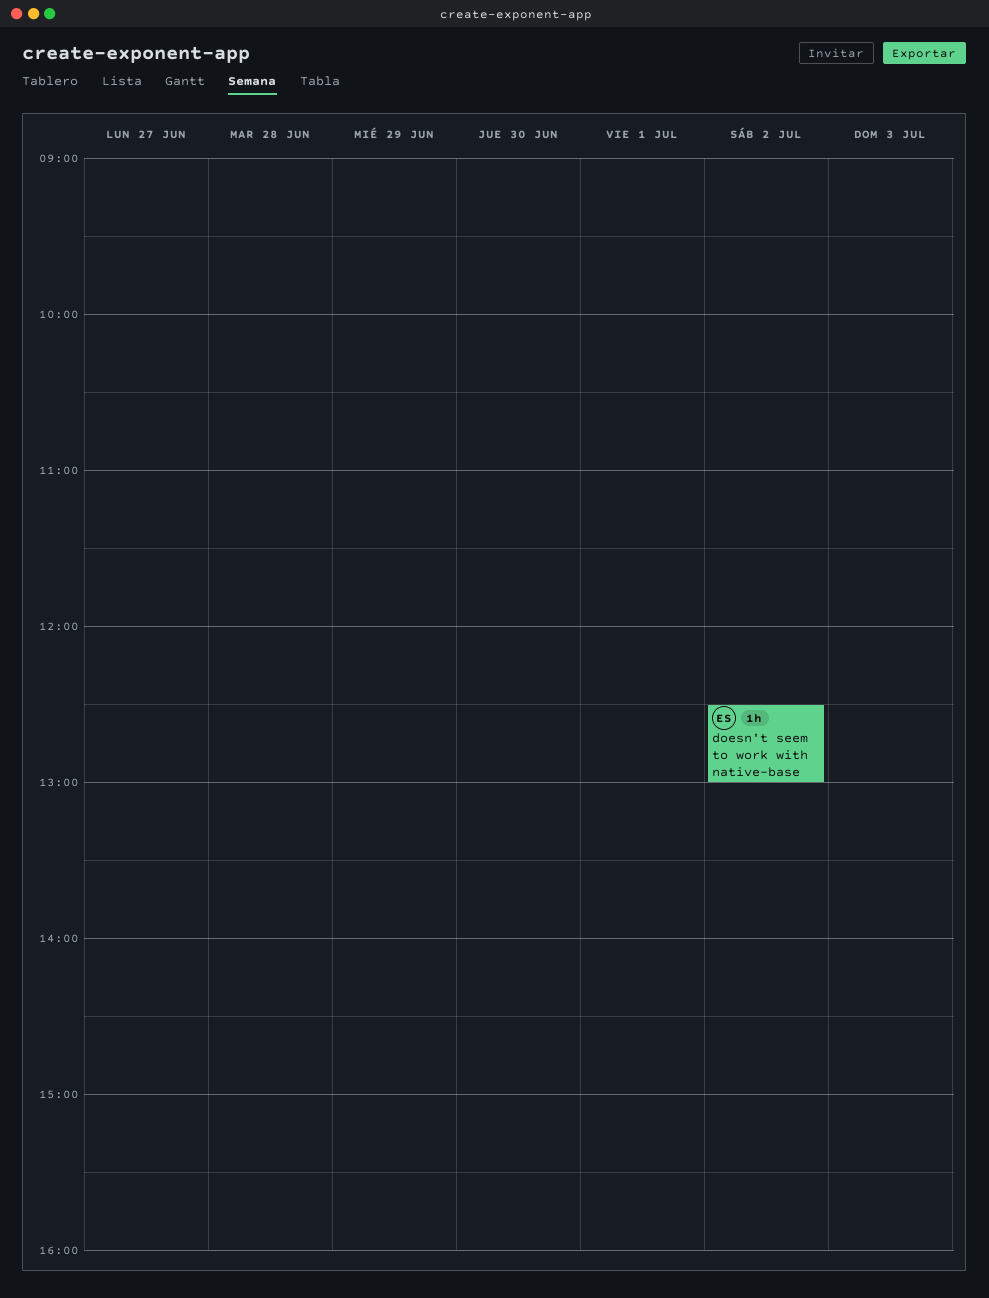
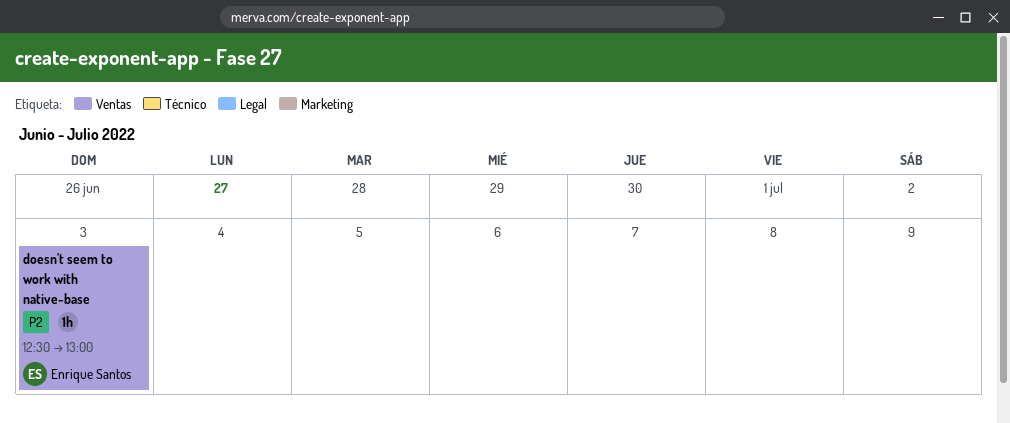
doesn't seem to work with native-base, day: Jul 2 -> Jul 3

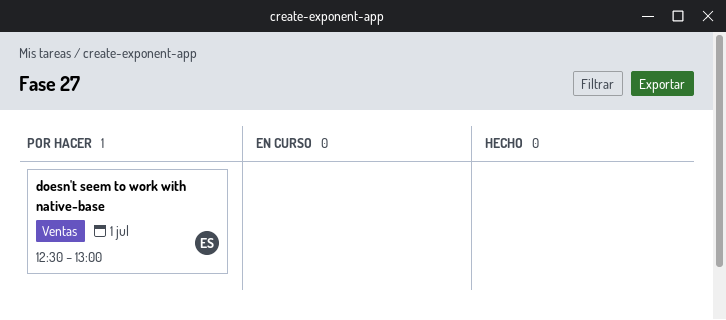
doesn't seem to work with native-base, day: Jul 3 -> Jul 1

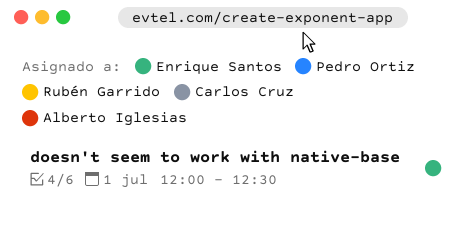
doesn't seem to work with native-base, begins: 12:30 -> 12:00
doesn't seem to work with native-base, ends: 13:00 -> 12:30

